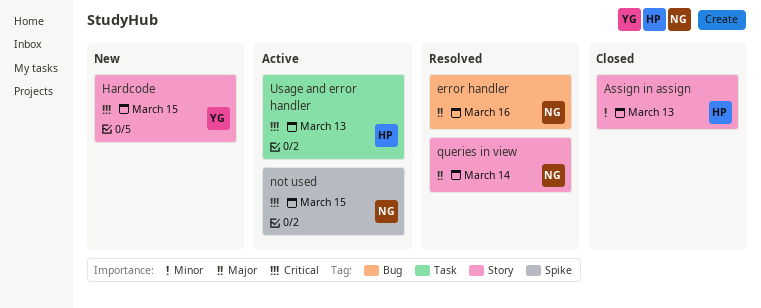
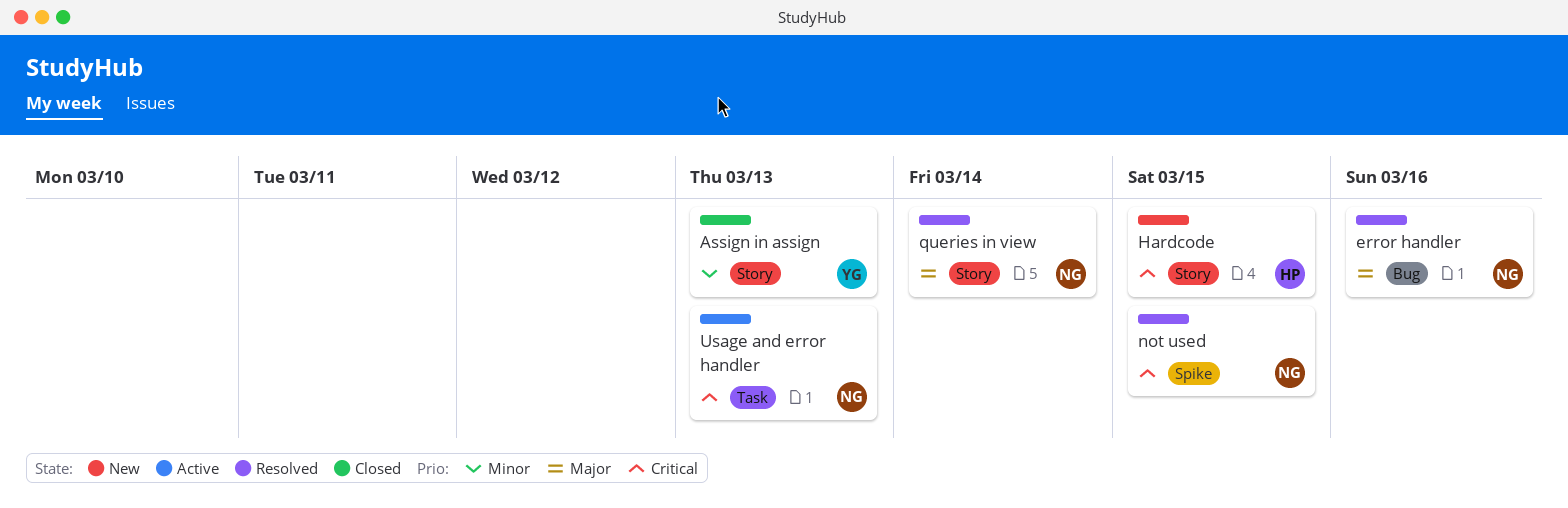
Assign in assign, owner: HP -> YG
Hardcode, owner: YG -> HP
not used, status: Active -> Resolved
Usage and error handler, owner: HP -> NG

